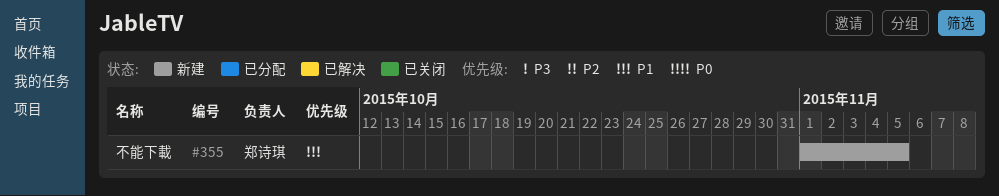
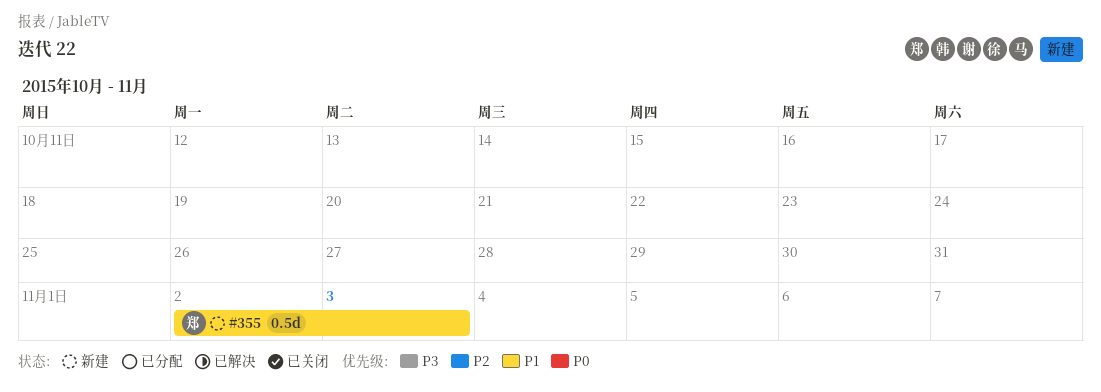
#355, start: Nov 1 -> Nov 2
#355, due: Nov 5 -> Nov 3

